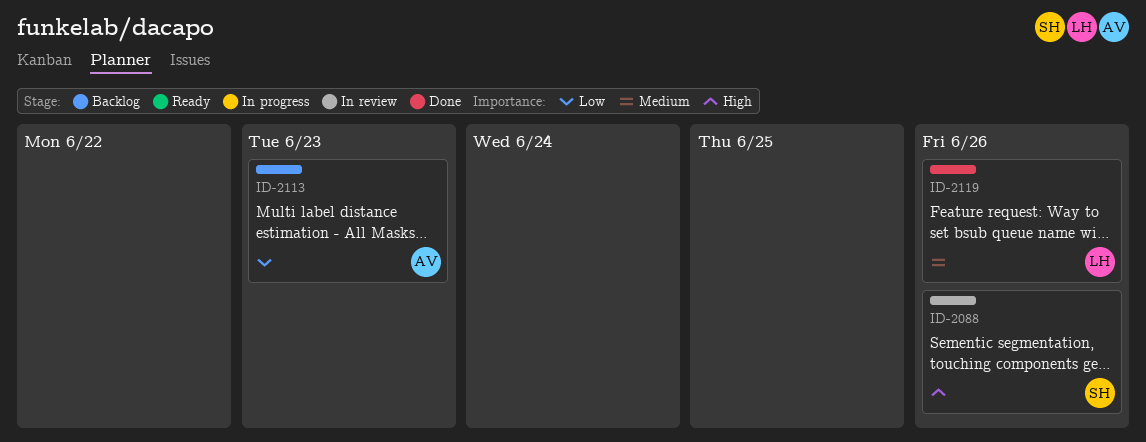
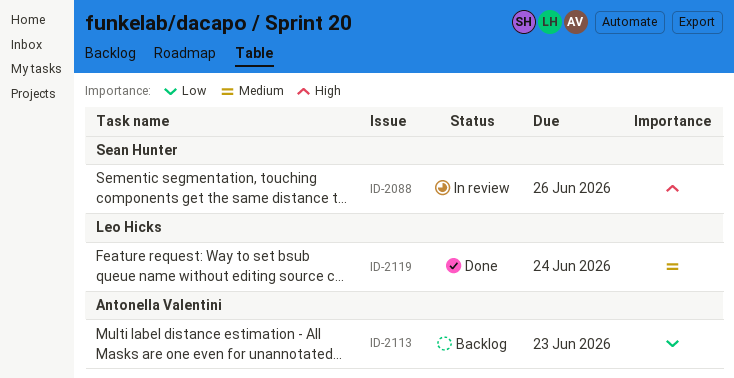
ID-2119, due: Jun 26 -> Jun 24

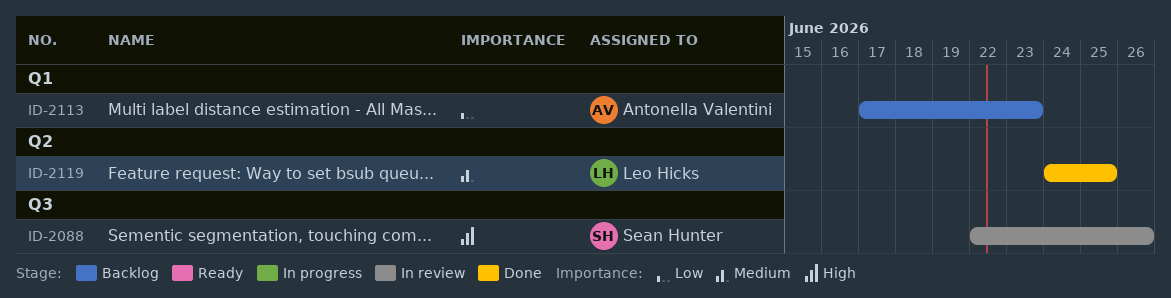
ID-2119, due: Jun 24 -> Jun 25

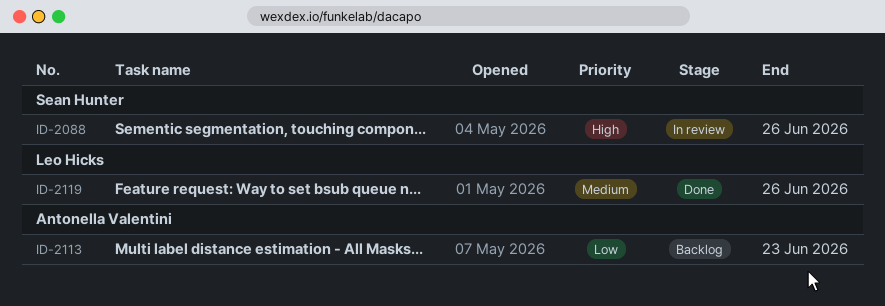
ID-2119, due: Jun 25 -> Jun 26

